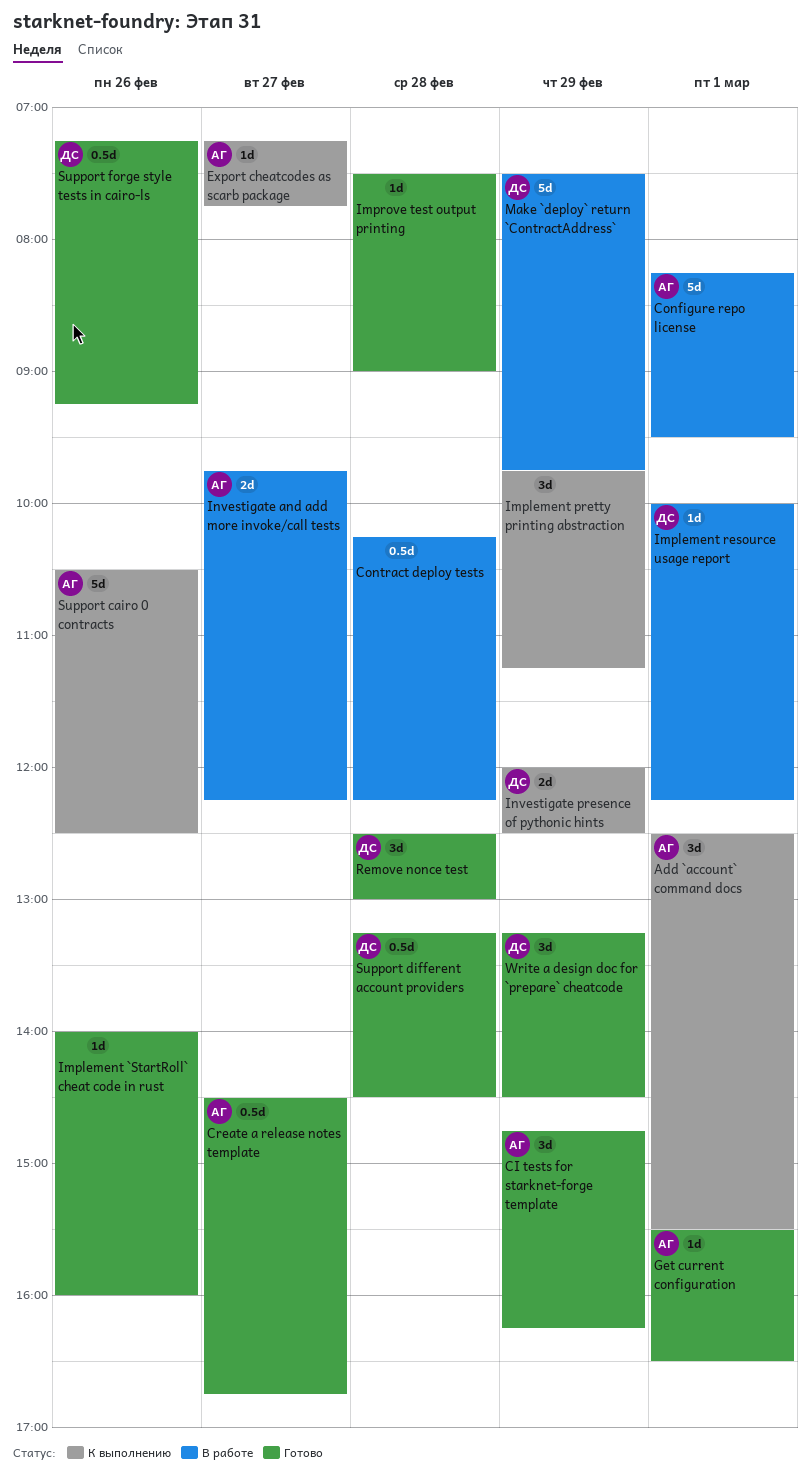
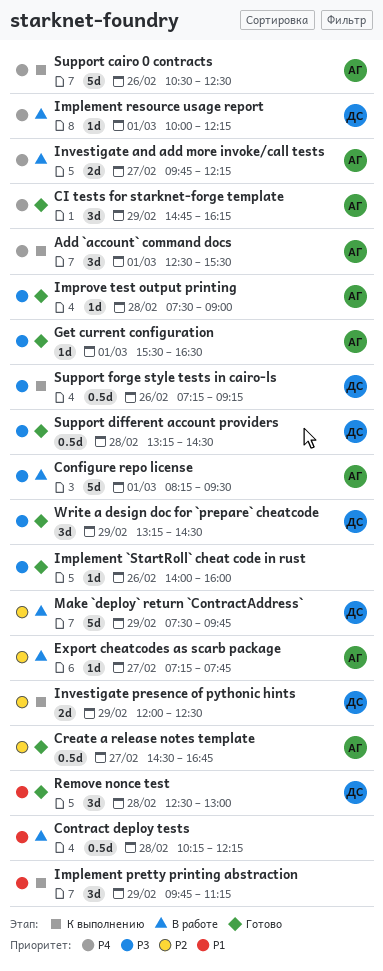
Export cheatcodes as scarb package, status: К выполнению -> В работе
Improve test output printing, owner: none -> АГ
Support forge style tests in cairo-ls, status: Готово -> К выполнению

